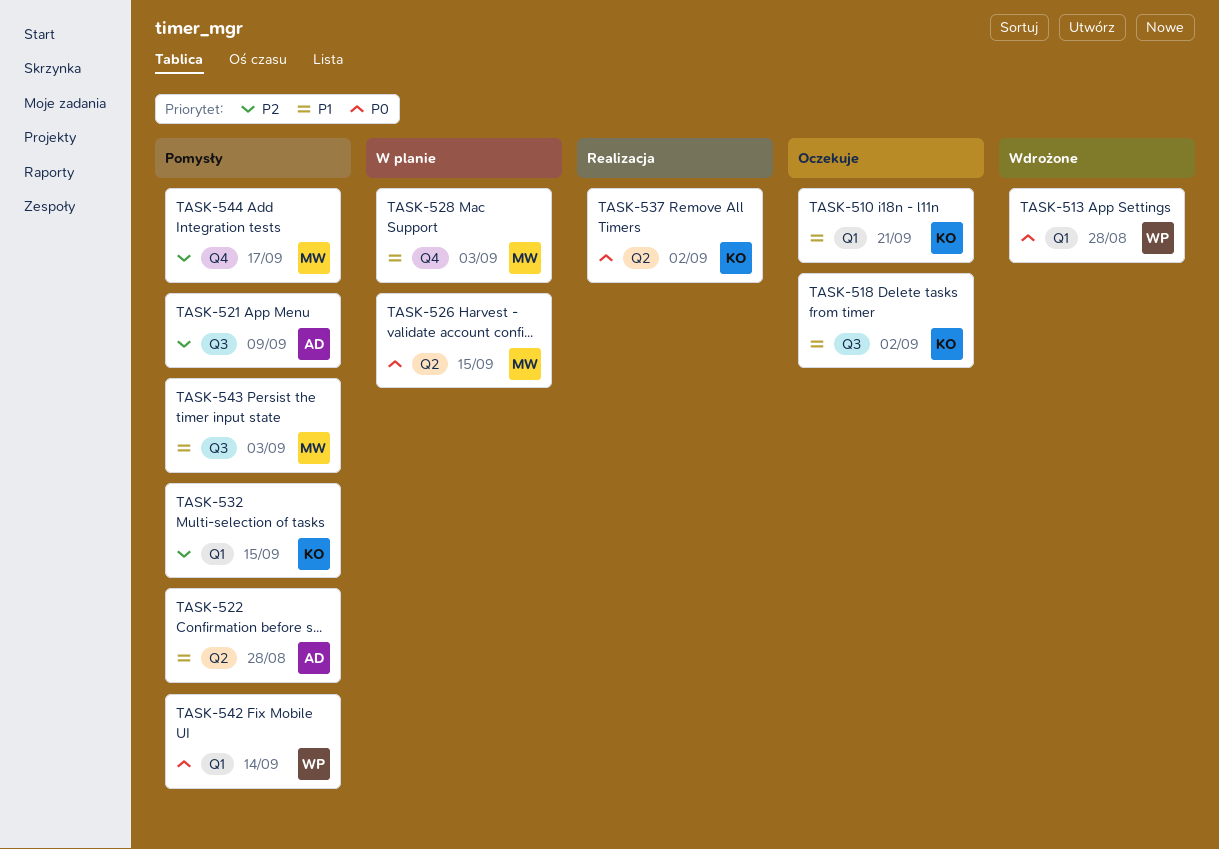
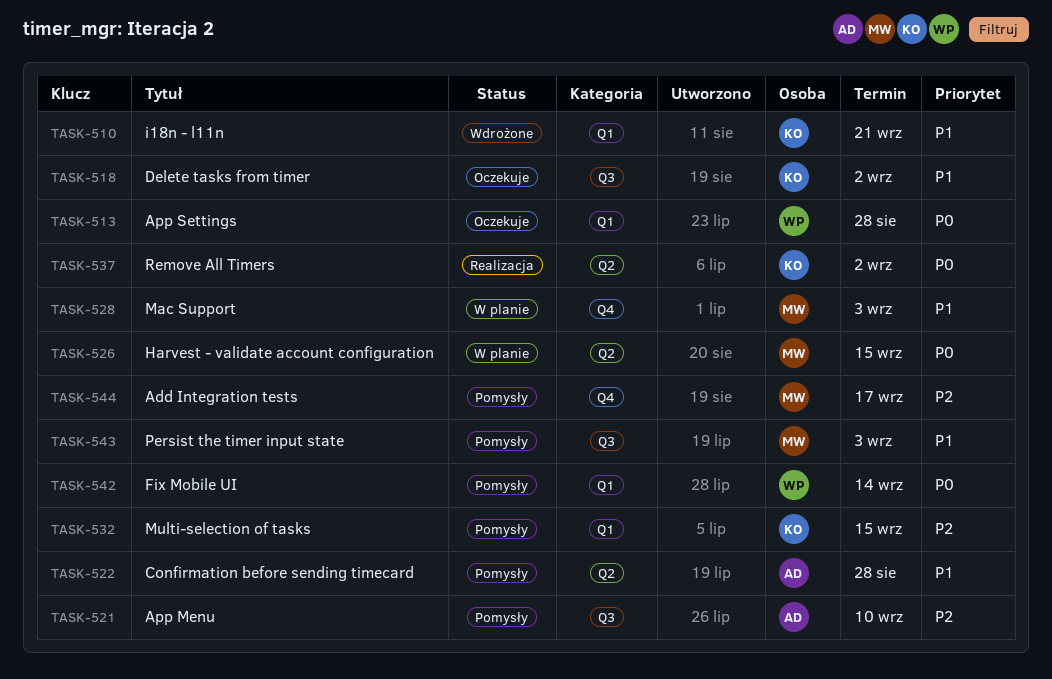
TASK-510, status: Oczekuje -> Wdrożone
TASK-513, status: Wdrożone -> Oczekuje
TASK-521, due: Sep 9 -> Sep 10

